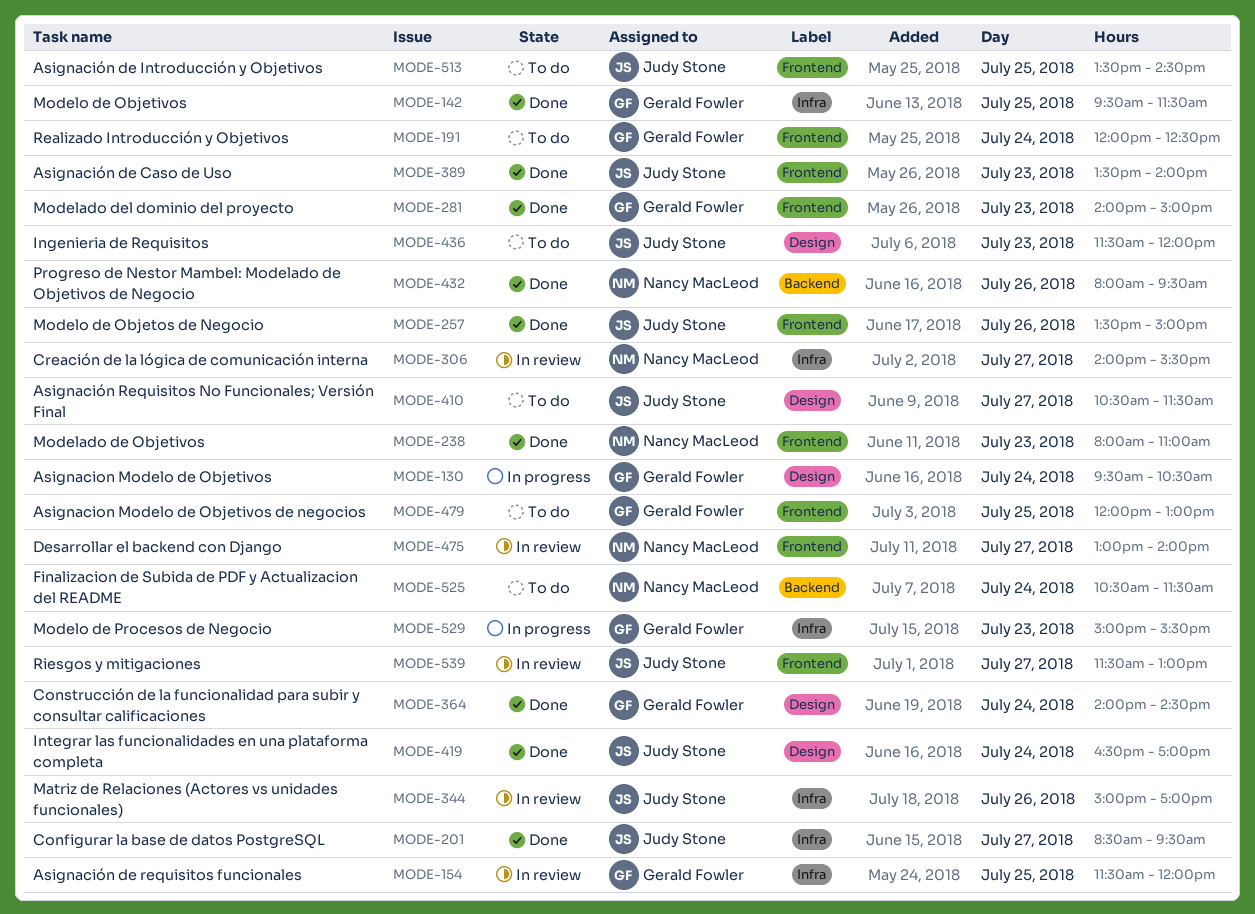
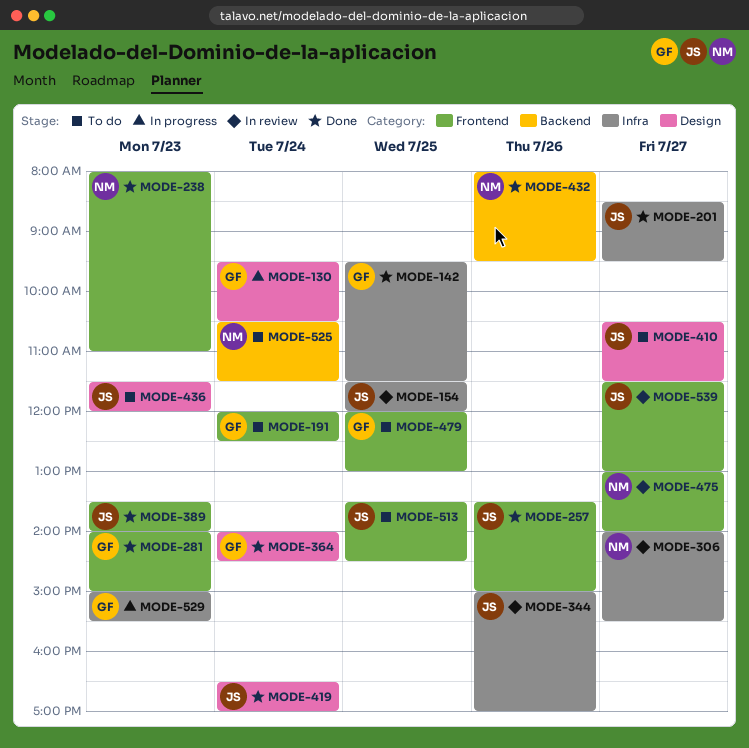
MODE-154, owner: Gerald Fowler -> Judy Stone

